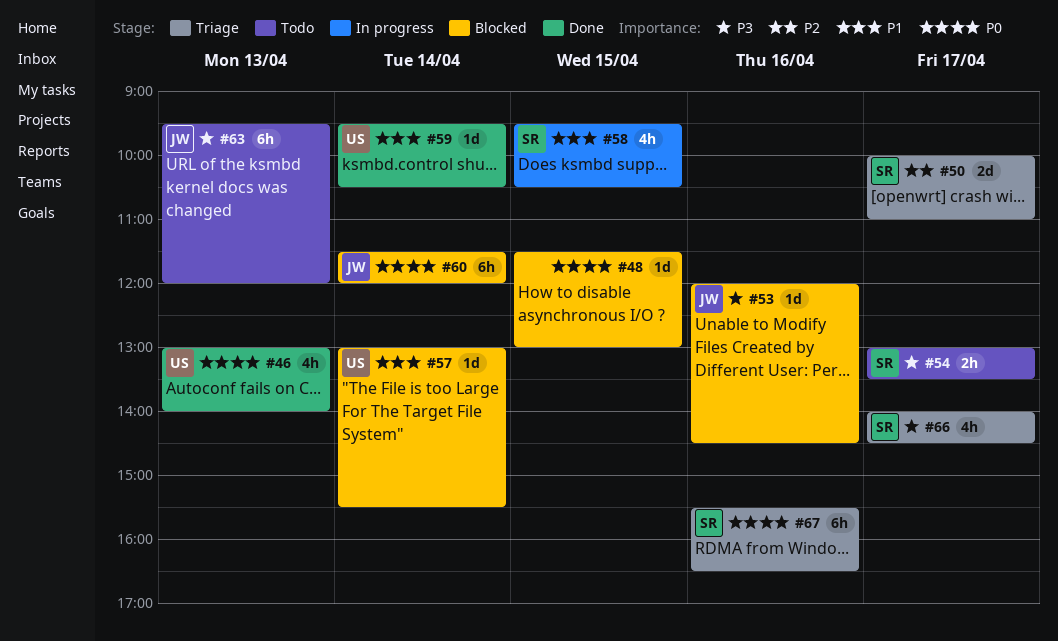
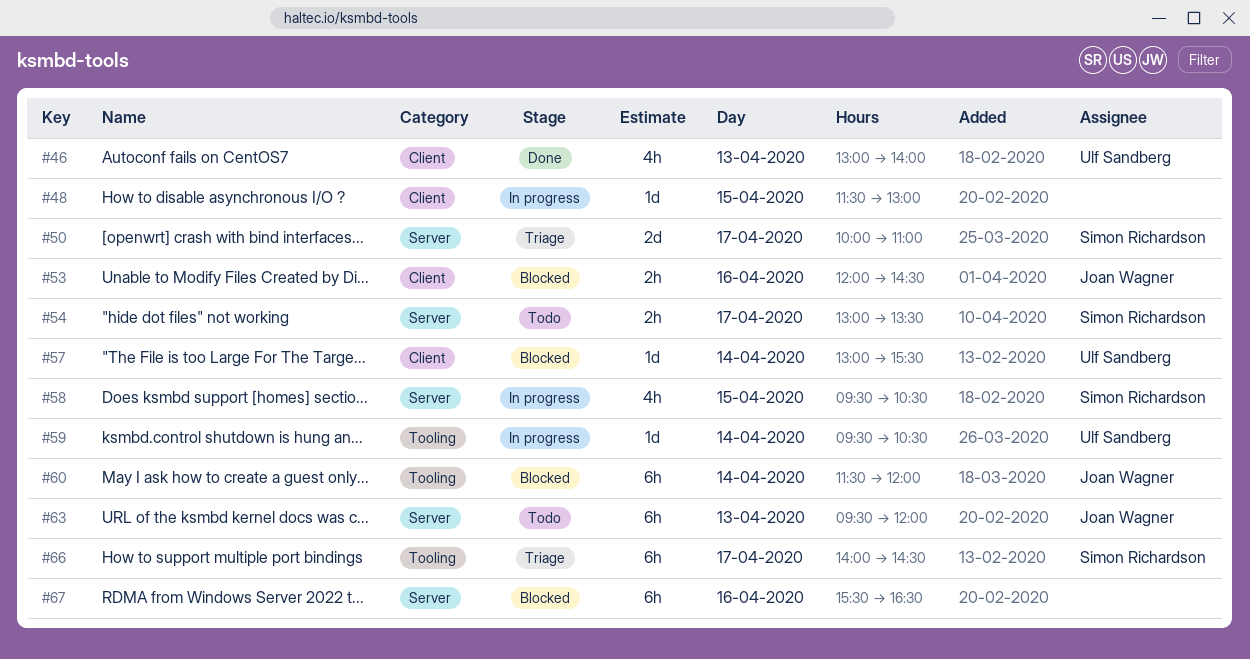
#48, status: Blocked -> In progress
#53, estimate: 1d -> 2h
#59, status: Done -> In progress
#66, estimate: 4h -> 6h
#67, status: Triage -> Blocked
#67, owner: Simon Richardson -> none

